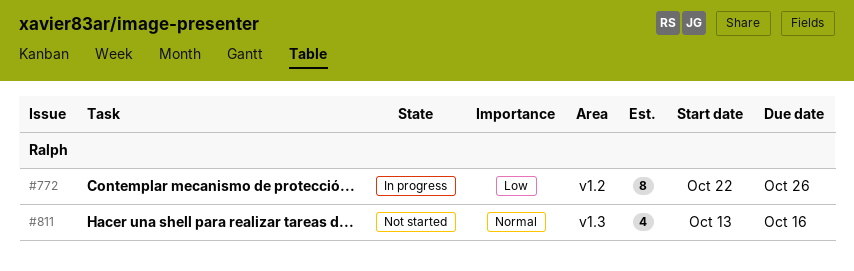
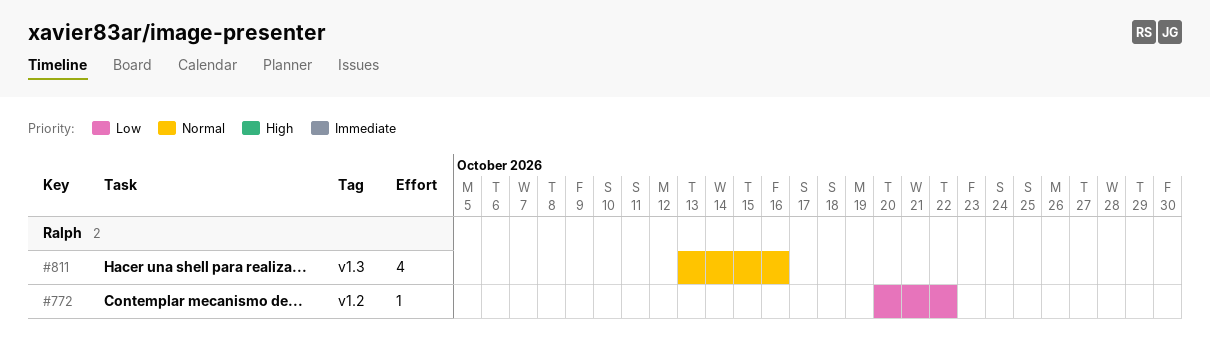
#772, estimate: 8 -> 1
#772, start: Oct 22 -> Oct 20
#772, due: Oct 26 -> Oct 22

